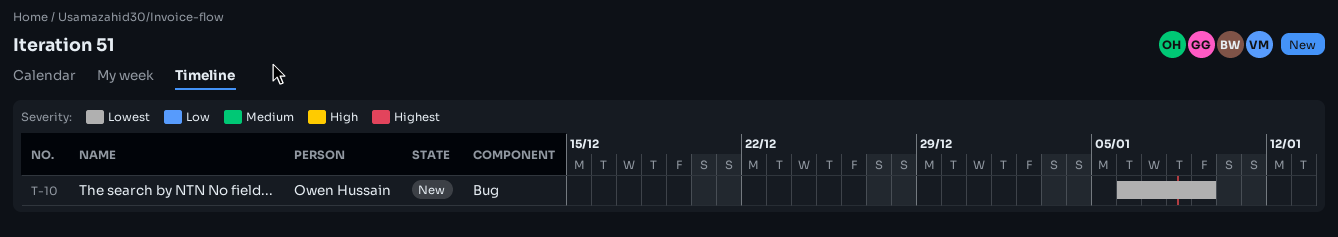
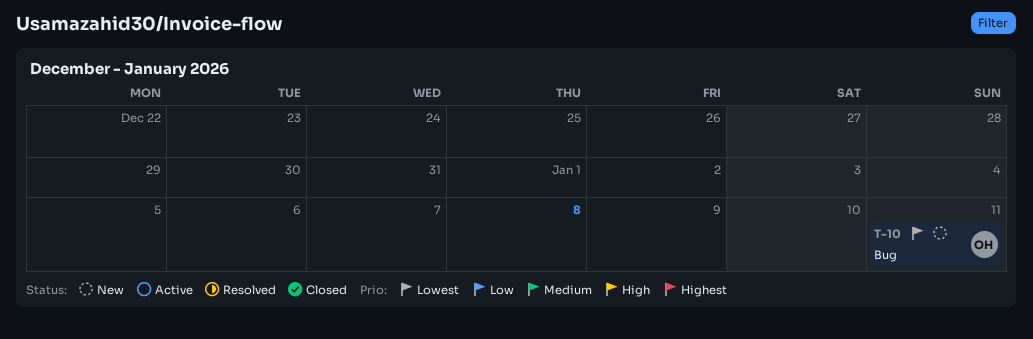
T-10, due: Jan 9 -> Jan 11

